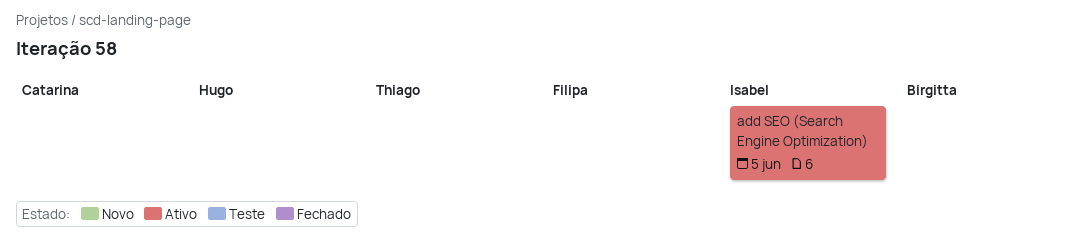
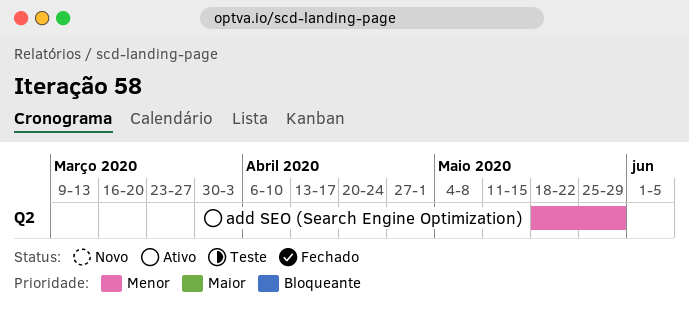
add SEO (Search Engine Optimization), due: Jun 5 -> May 29

